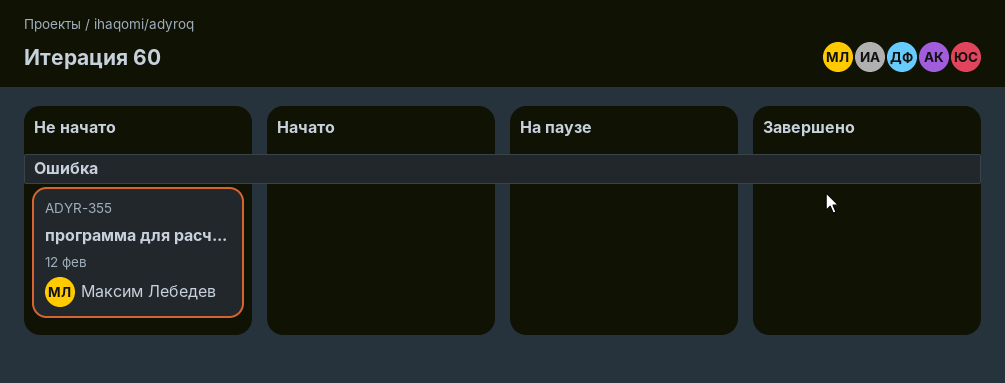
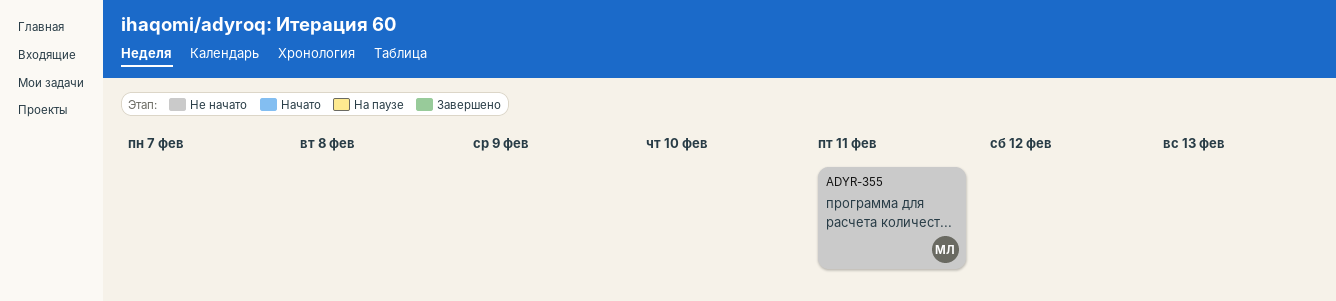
ADYR-355, due: Feb 12 -> Feb 11

